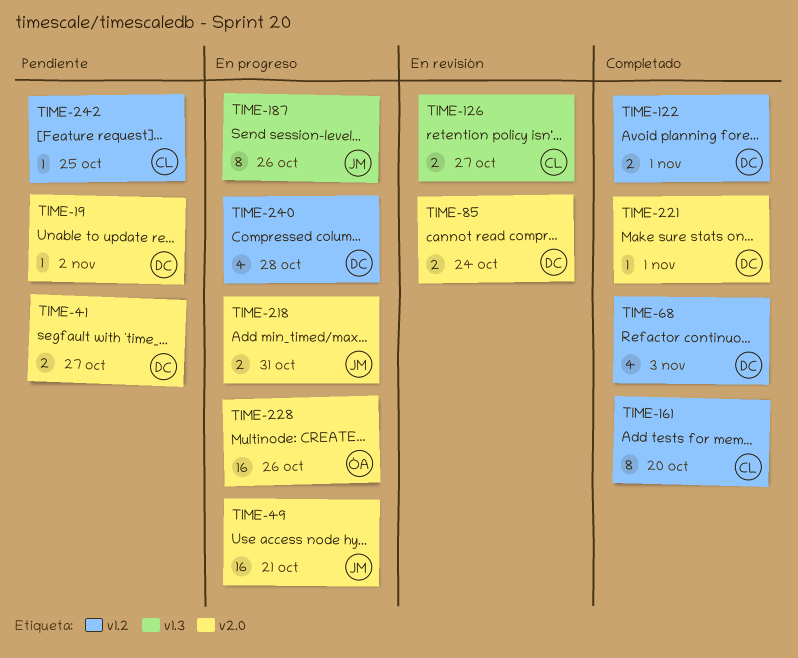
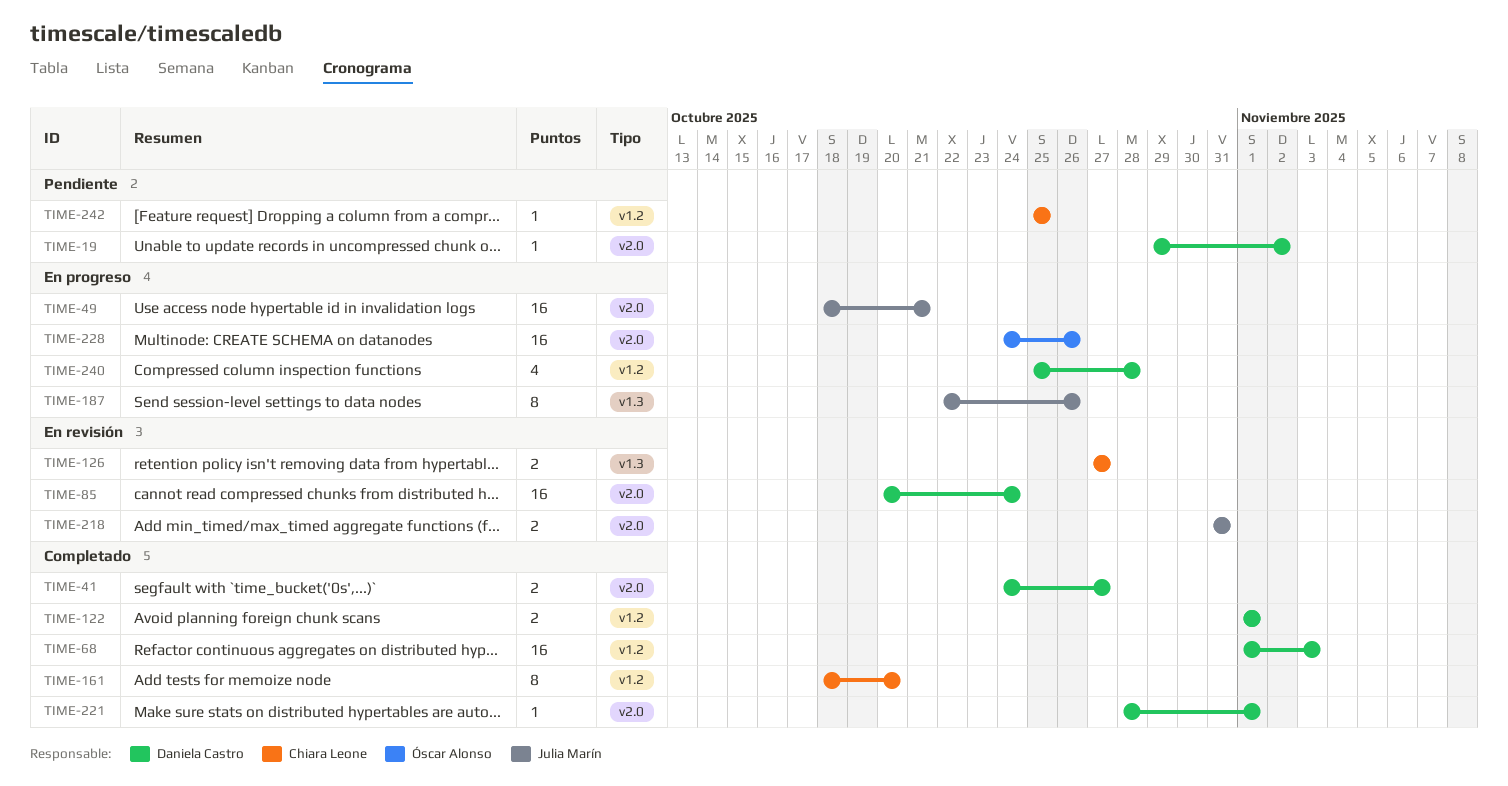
TIME-41, status: Pendiente -> Completado
TIME-68, estimate: 4 -> 16
TIME-85, estimate: 2 -> 16
TIME-218, status: En progreso -> En revisión

